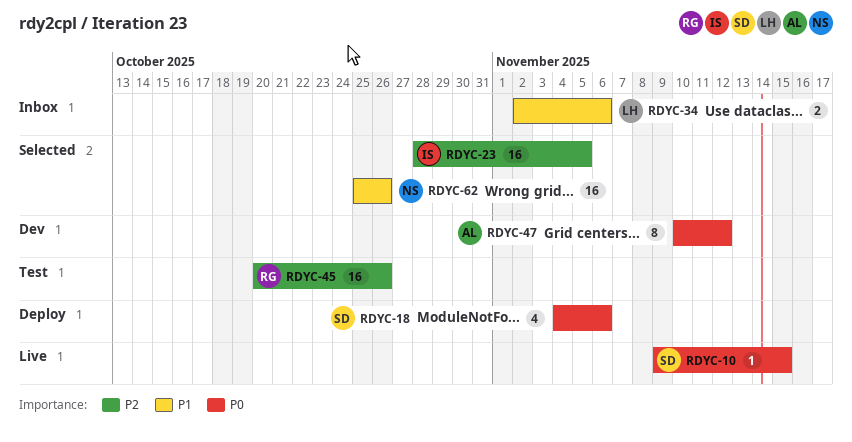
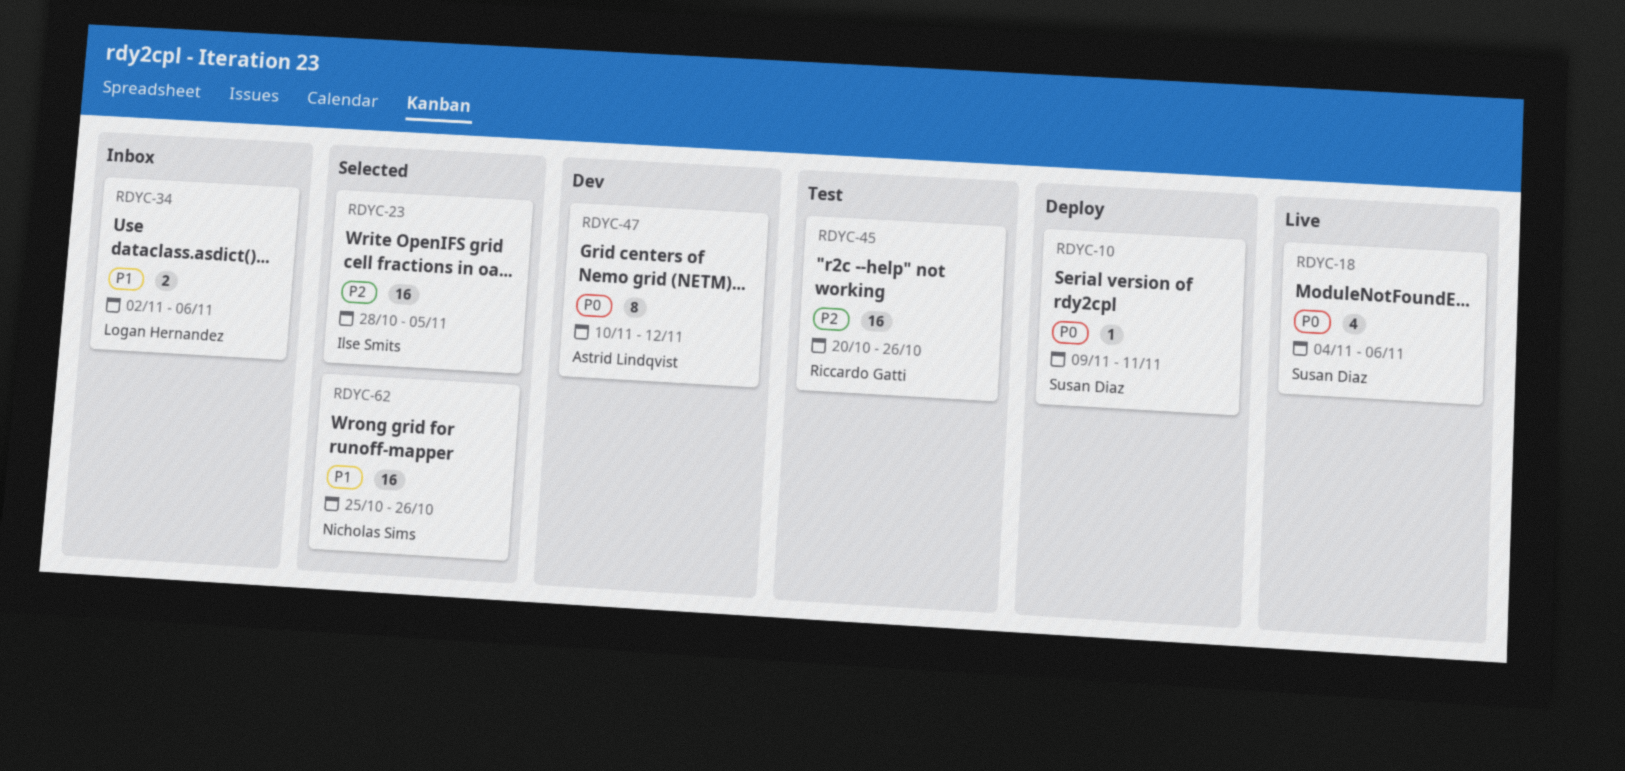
RDYC-10, status: Live -> Deploy
RDYC-10, due: Nov 15 -> Nov 11
RDYC-18, status: Deploy -> Live

